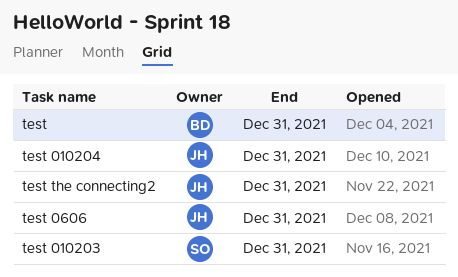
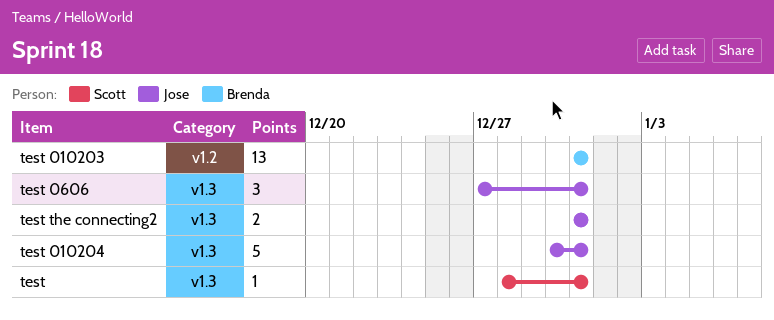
test, owner: Brenda -> Scott
test 010203, owner: Scott -> Brenda

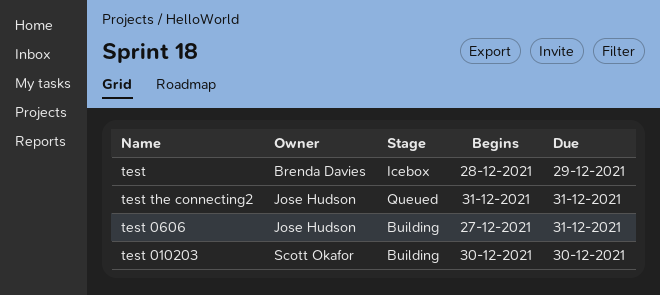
test, owner: Scott Okafor -> Brenda Davies
test, due: Dec 31 -> Dec 29
test 010203, owner: Brenda Davies -> Scott Okafor
test 010203, start: Dec 31 -> Dec 30
test 010203, due: Dec 31 -> Dec 30
test 010204: present -> none

